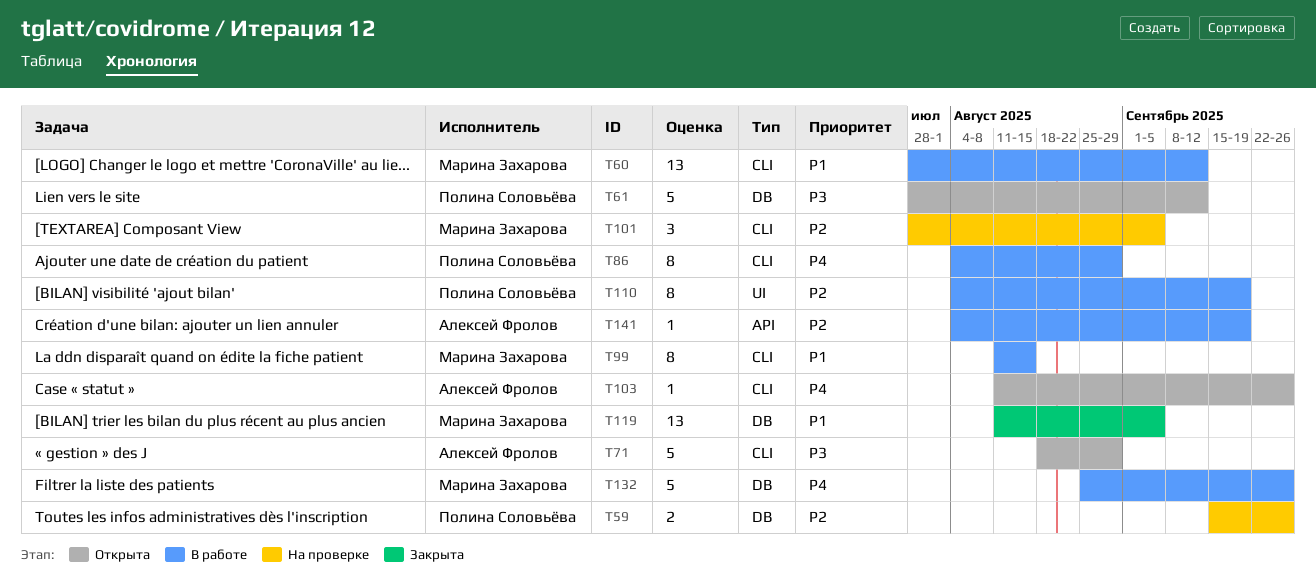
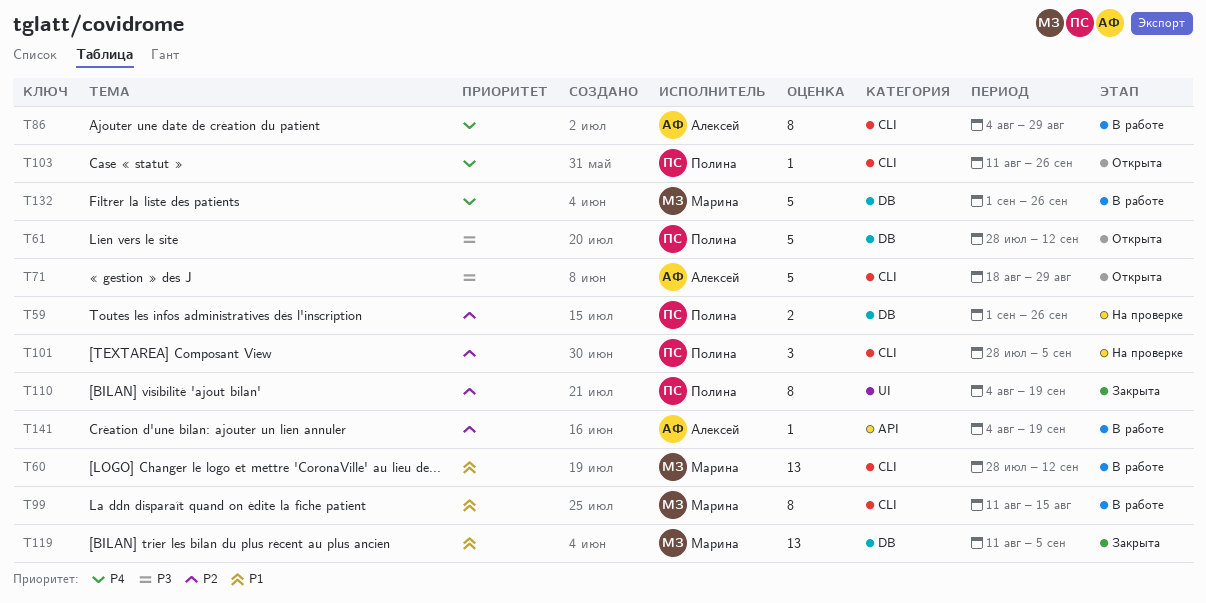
T59, start: Sep 15 -> Sep 1
T86, owner: Полина Соловьёва -> Алексей Фролов
T101, owner: Марина Захарова -> Полина Соловьёва
T103, owner: Алексей Фролов -> Полина Соловьёва
T110, status: В работе -> Закрыта
T132, start: Aug 25 -> Sep 1

